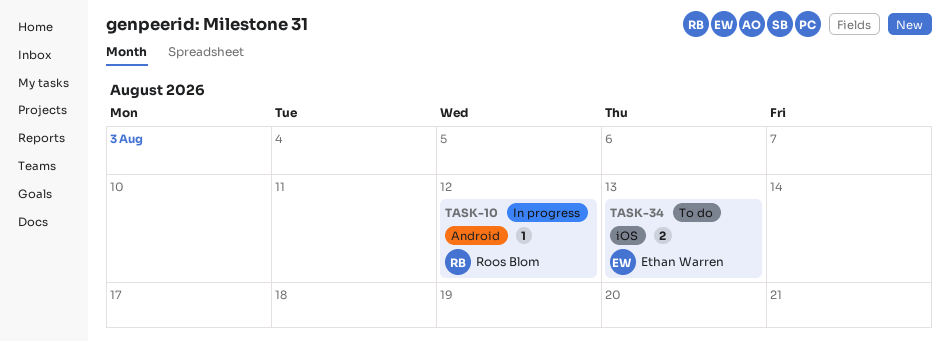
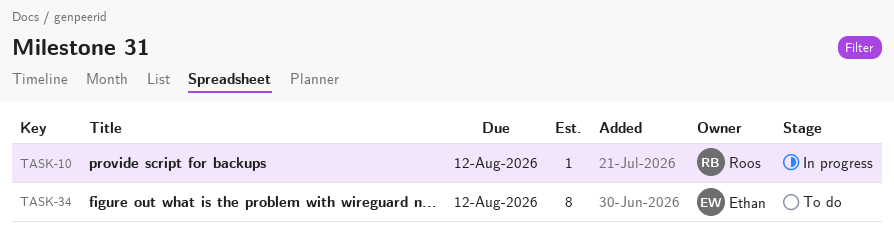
TASK-34, estimate: 2 -> 8
TASK-34, due: Aug 13 -> Aug 12

